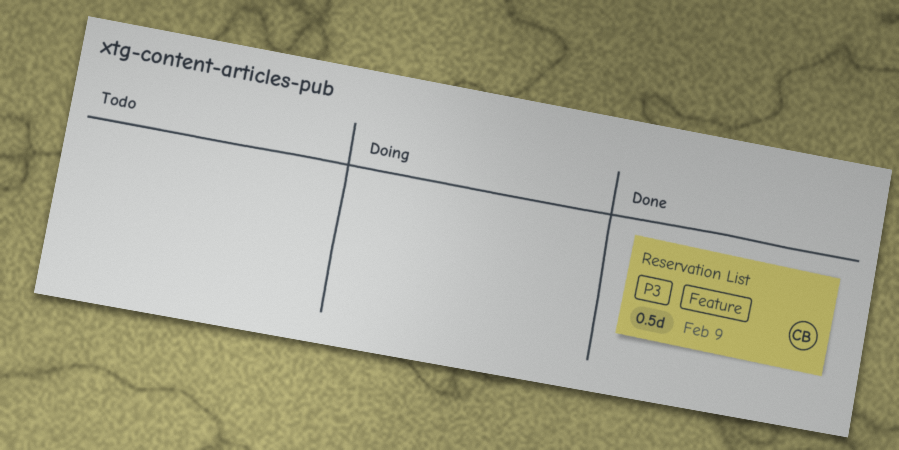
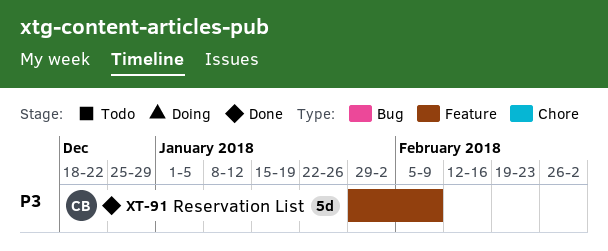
Reservation List, estimate: 0.5d -> 5d

